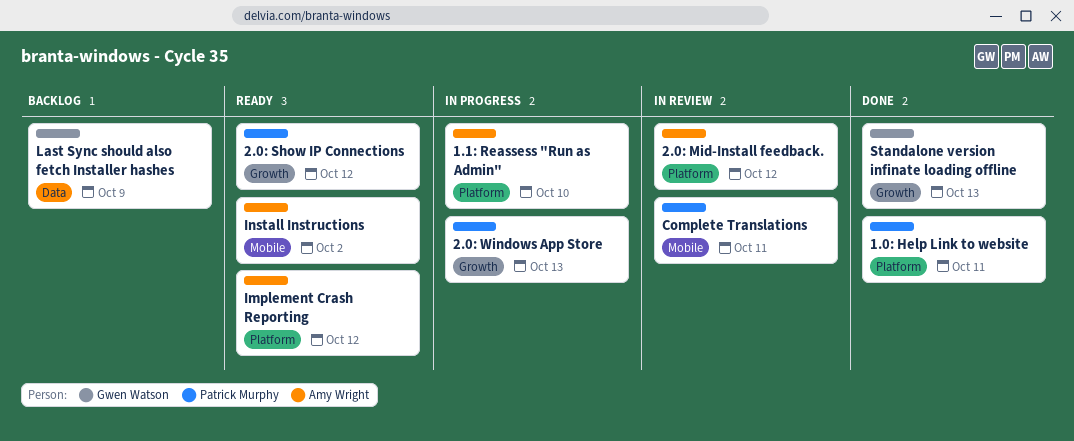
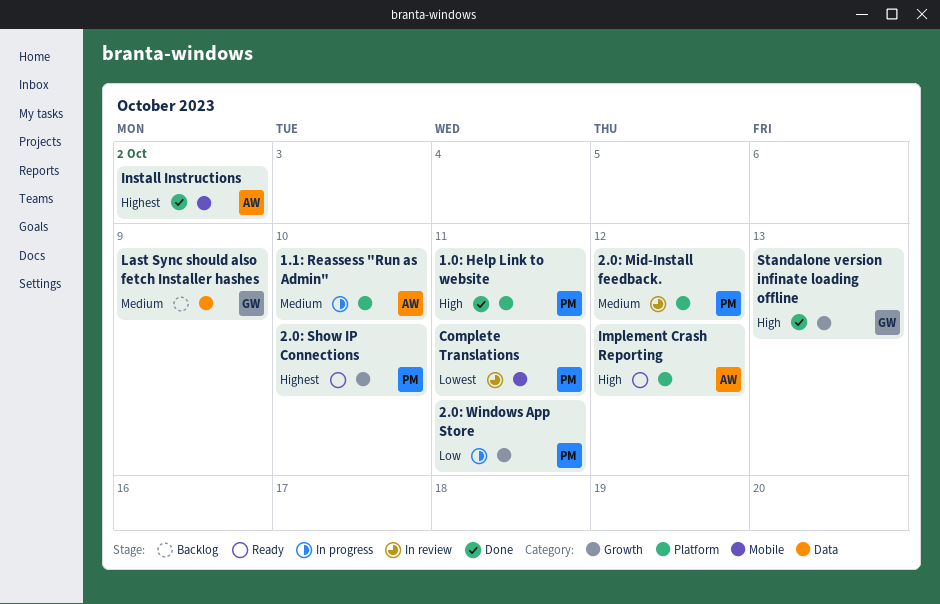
2.0: Mid-Install feedback., owner: Amy Wright -> Patrick Murphy
2.0: Show IP Connections, due: Oct 12 -> Oct 10
2.0: Windows App Store, due: Oct 13 -> Oct 11
Install Instructions, status: Ready -> Done

